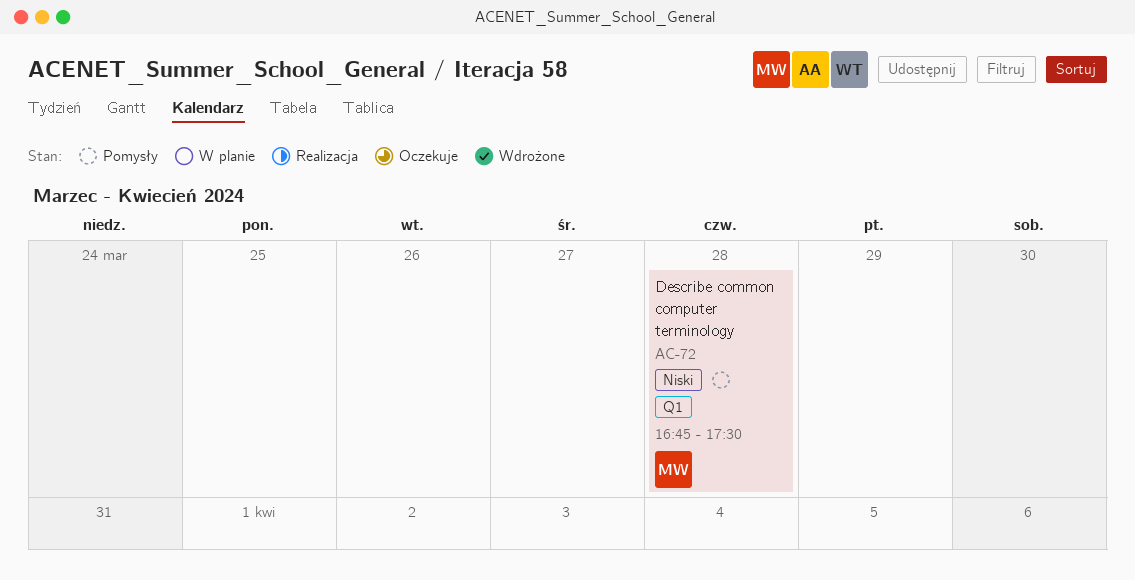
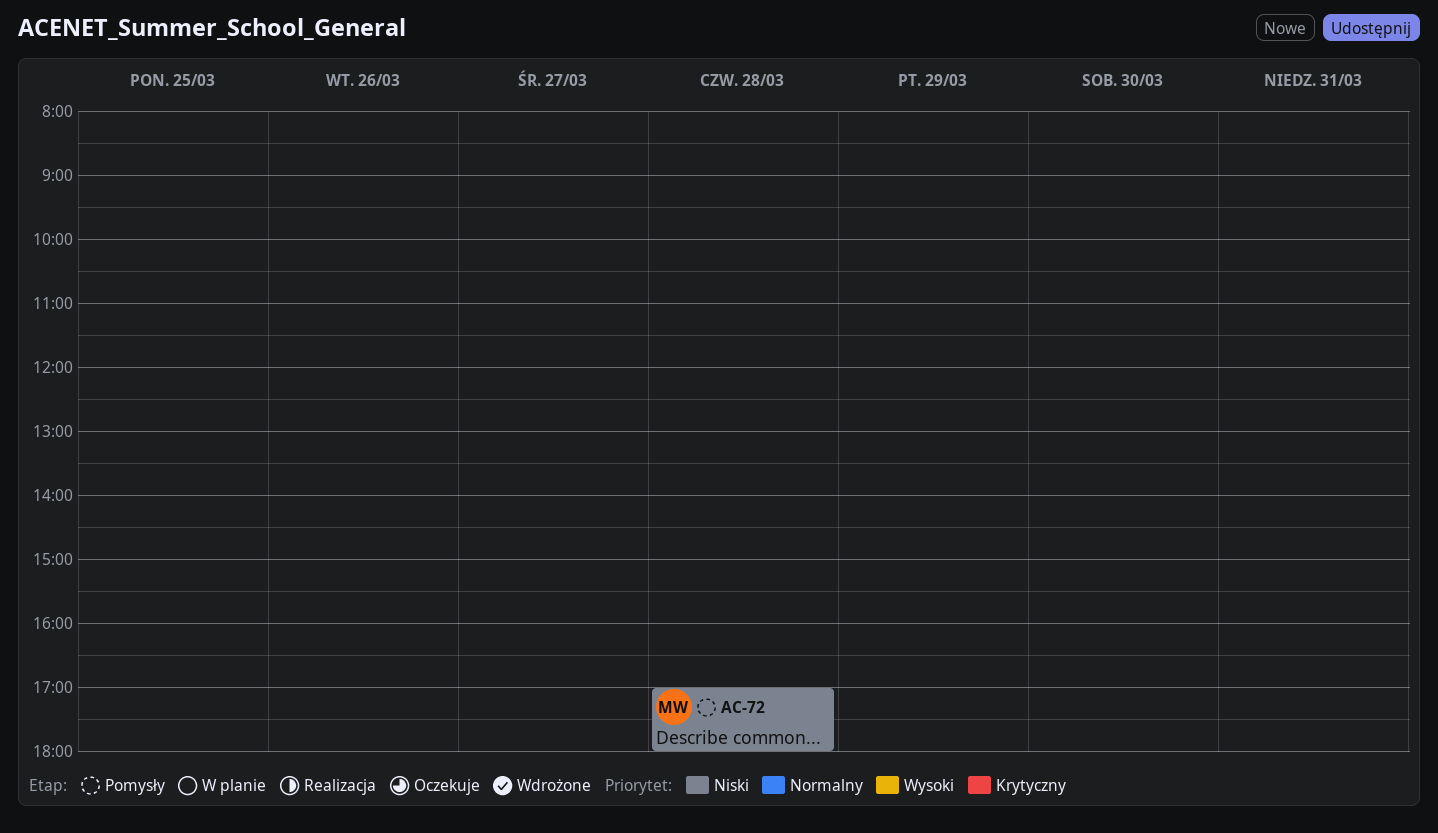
AC-72, begins: 16:45 -> 17:00
AC-72, ends: 17:30 -> 18:00

